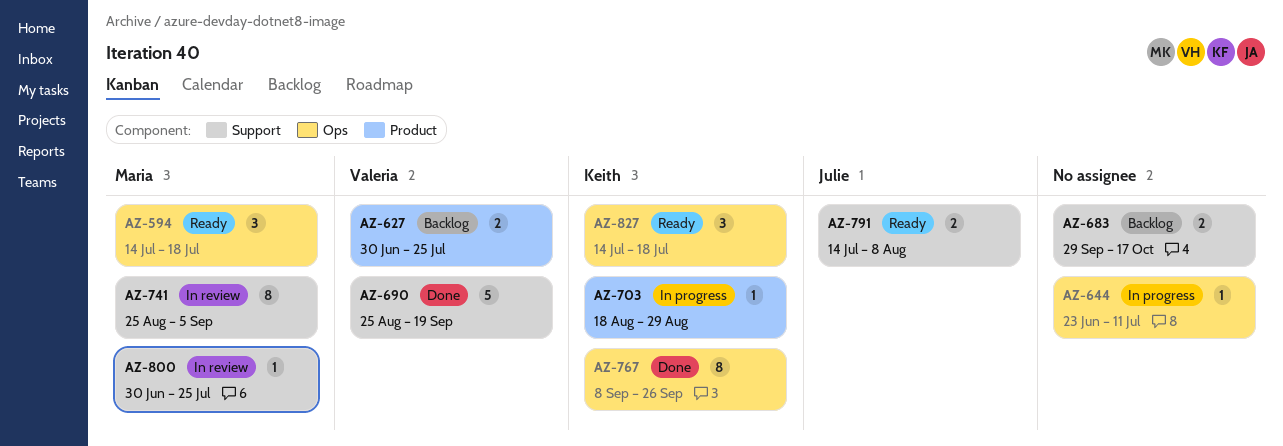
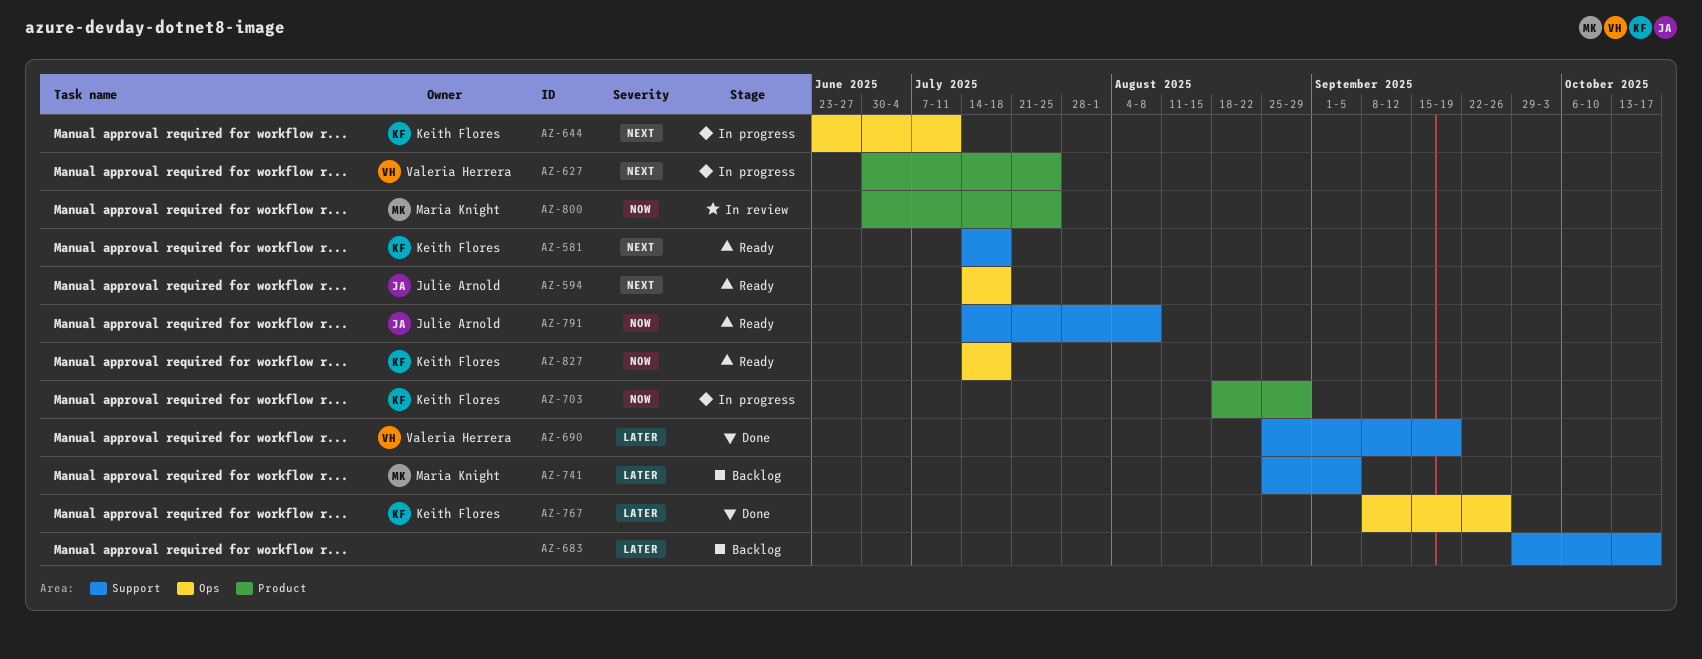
AZ-581: none -> present
AZ-594, owner: Maria Knight -> Julie Arnold
AZ-627, status: Backlog -> In progress
AZ-644, owner: none -> Keith Flores
AZ-741, status: In review -> Backlog
AZ-800, label: Support -> Product

